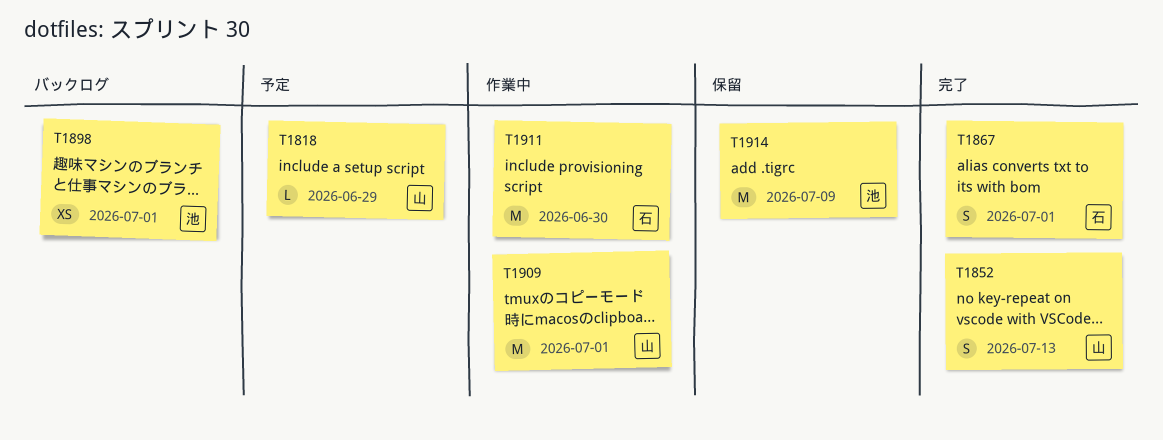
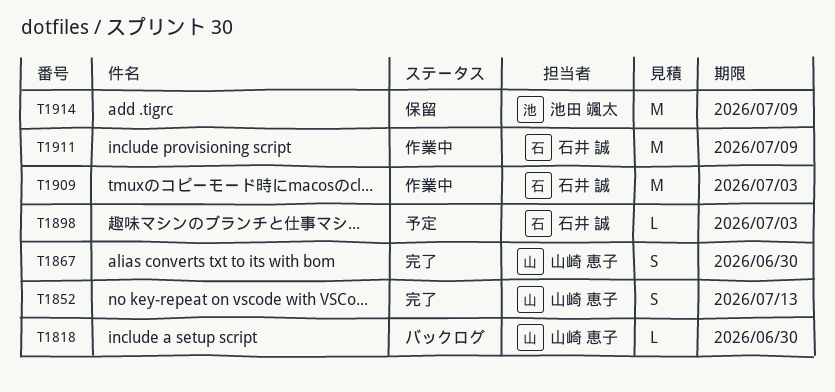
T1818, status: 予定 -> バックログ
T1818, due: Jun 29 -> Jun 30
T1867, owner: 石井 誠 -> 山崎 恵子
T1867, due: Jul 1 -> Jun 30
T1898, status: バックログ -> 予定
T1898, owner: 池田 颯太 -> 石井 誠
T1898, estimate: XS -> L
T1898, due: Jul 1 -> Jul 3
T1909, owner: 山崎 恵子 -> 石井 誠
T1909, due: Jul 1 -> Jul 3
T1911, due: Jun 30 -> Jul 9

